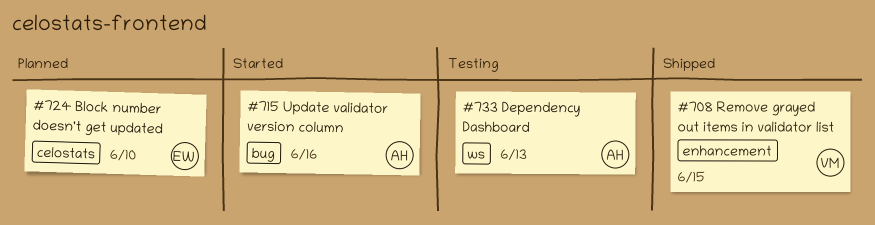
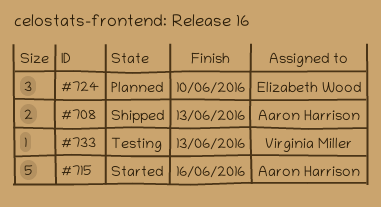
#708, owner: Virginia Miller -> Aaron Harrison
#708, due: Jun 15 -> Jun 13
#733, owner: Aaron Harrison -> Virginia Miller

